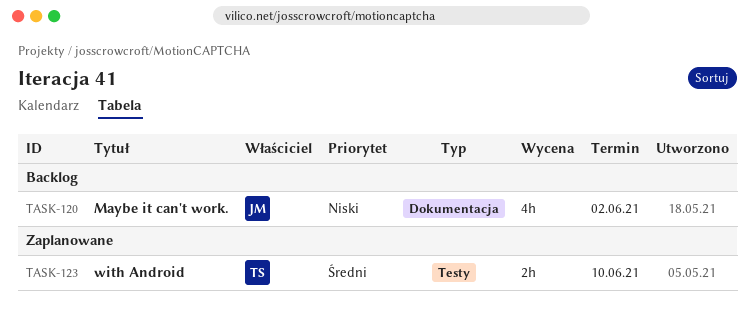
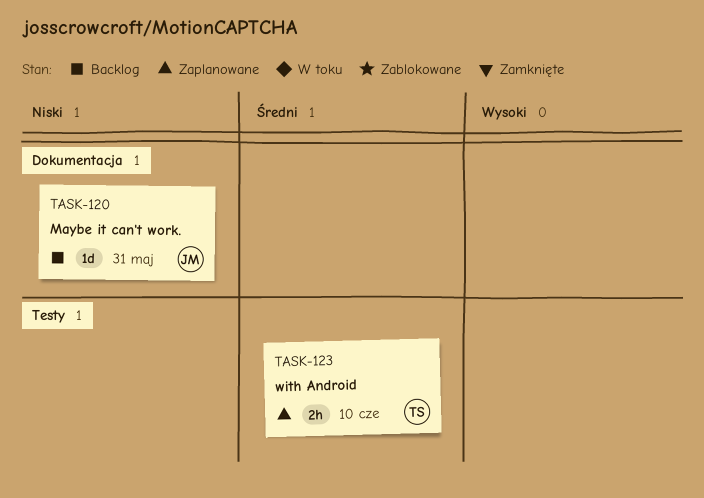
TASK-120, estimate: 4h -> 1d
TASK-120, due: Jun 2 -> May 31

